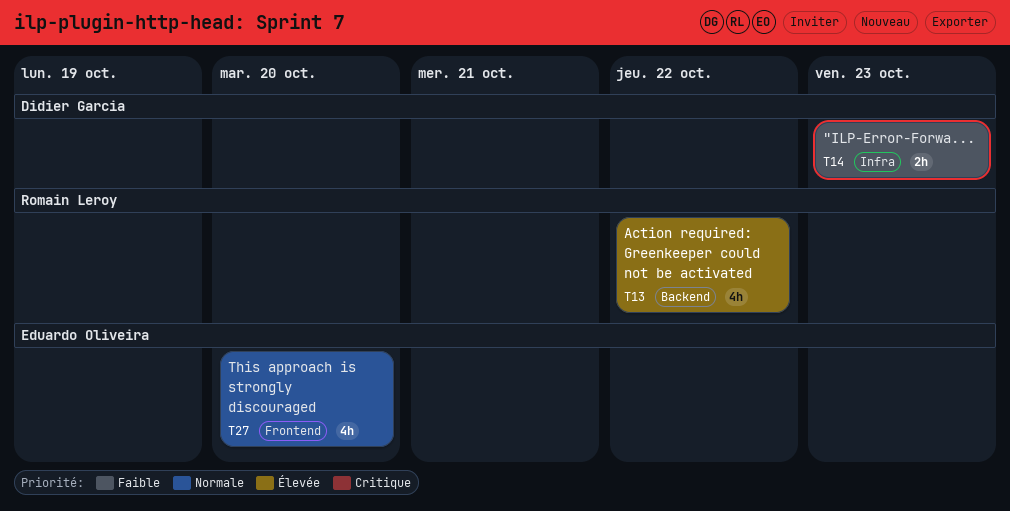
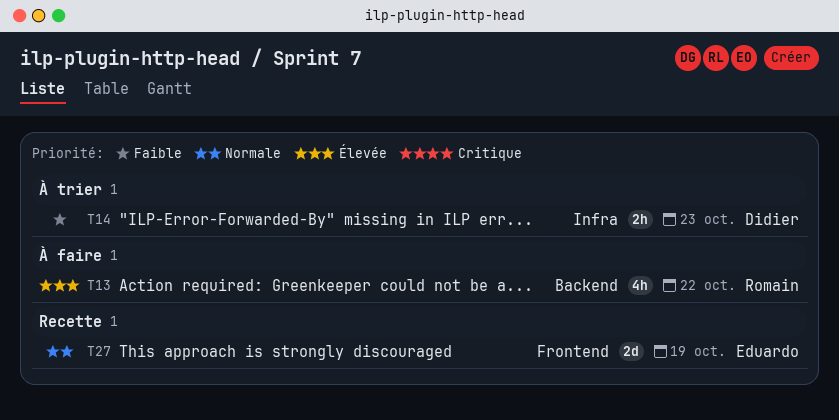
T27, estimate: 4h -> 2d
T27, due: Oct 20 -> Oct 19

